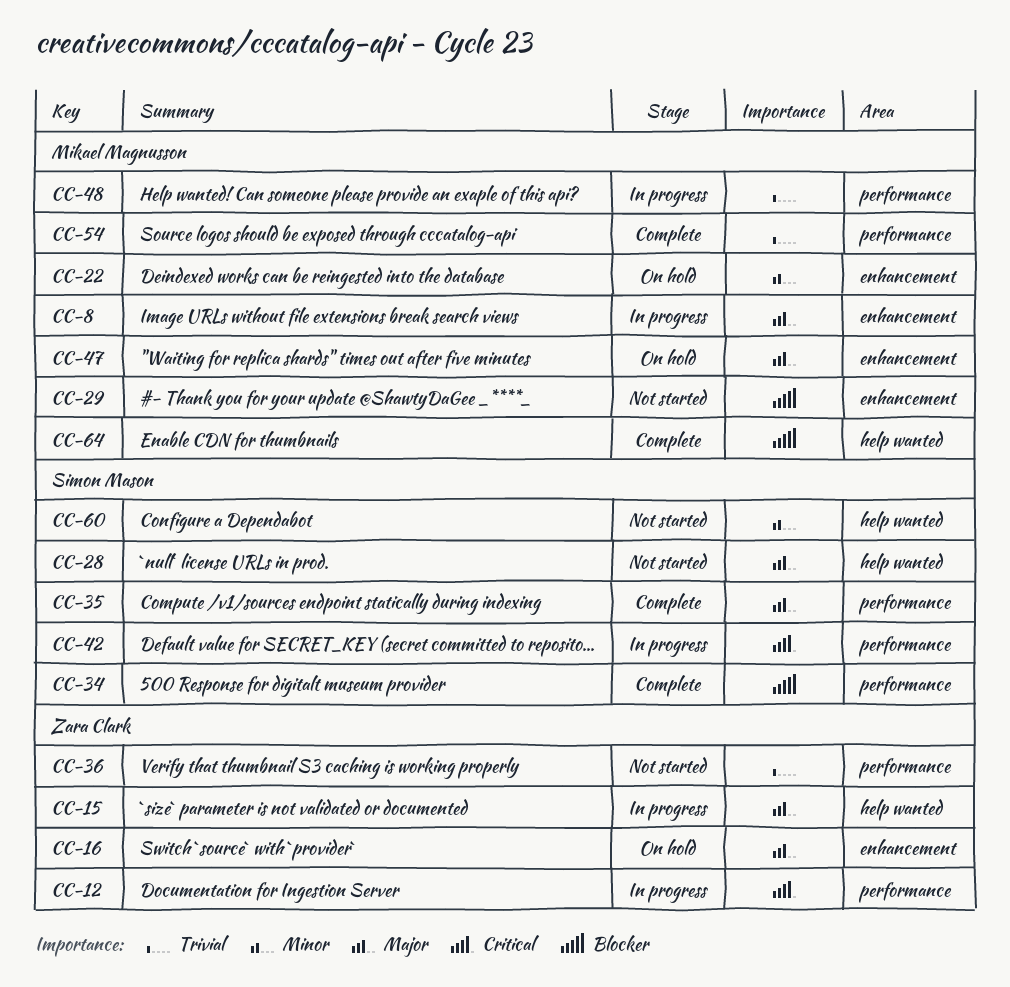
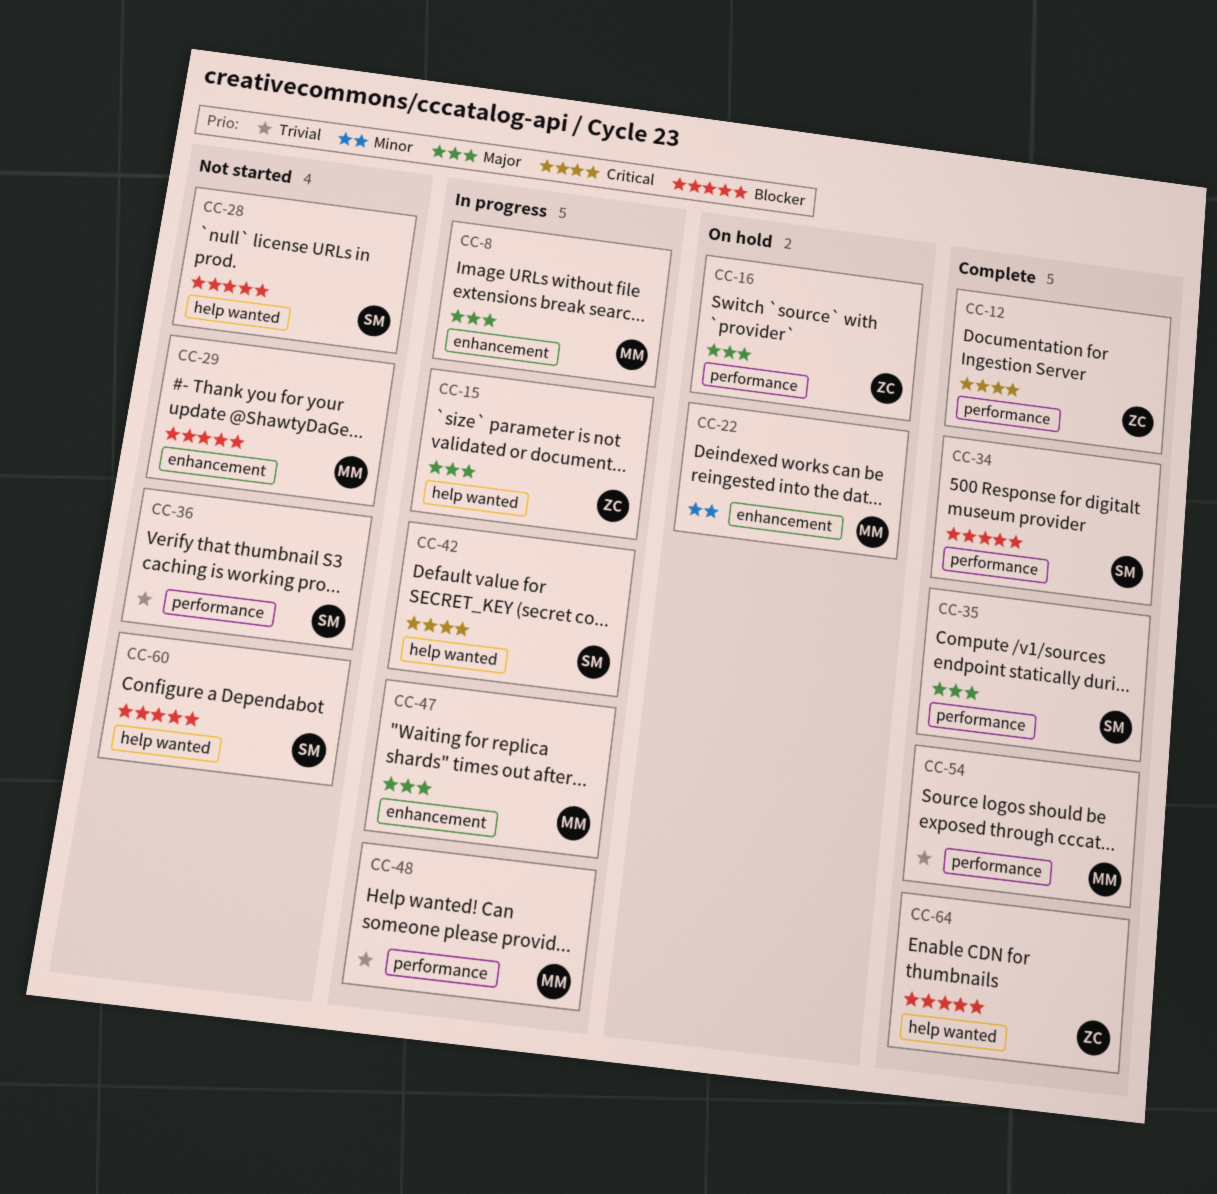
CC-12, status: In progress -> Complete
CC-16, label: enhancement -> performance
CC-28, priority: Major -> Blocker
CC-36, owner: Zara Clark -> Simon Mason
CC-42, label: performance -> help wanted
CC-47, status: On hold -> In progress
CC-60, priority: Minor -> Blocker
CC-64, owner: Mikael Magnusson -> Zara Clark

